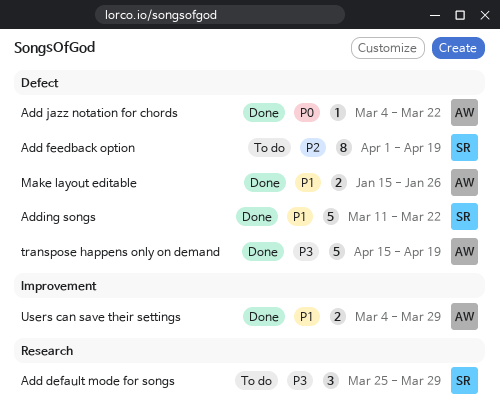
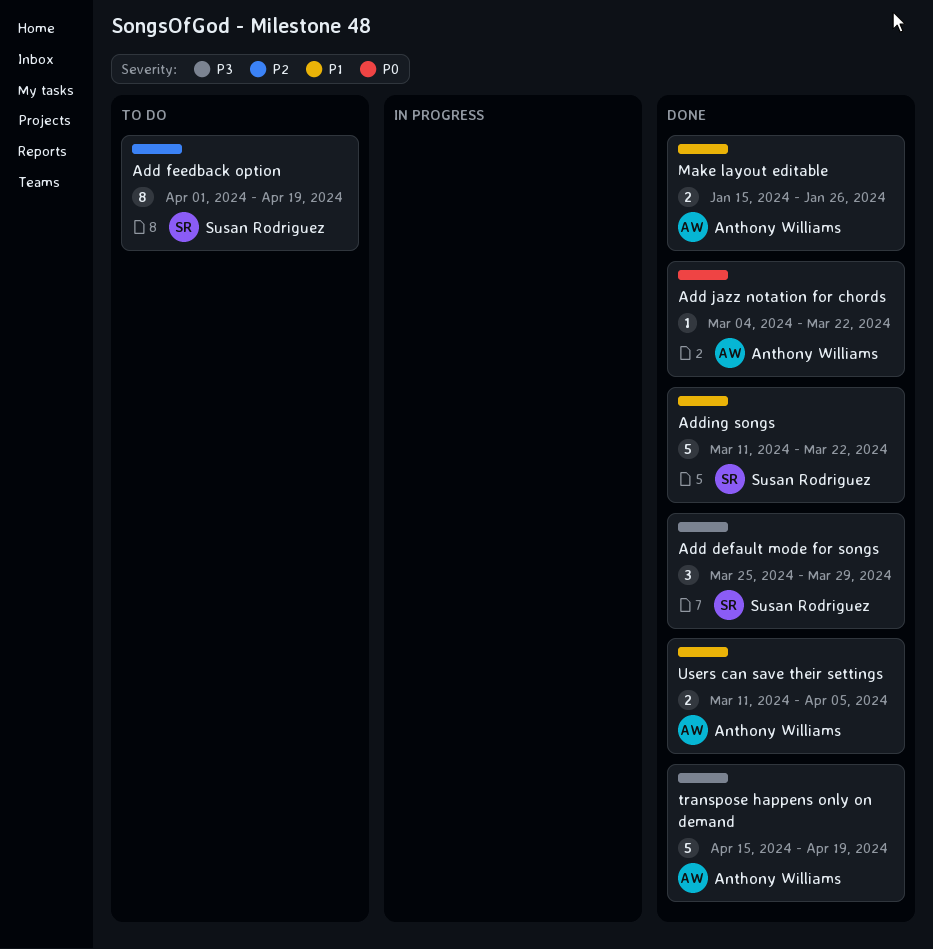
Add default mode for songs, status: To do -> Done
Users can save their settings, start: Mar 4 -> Mar 11
Users can save their settings, due: Mar 29 -> Apr 5

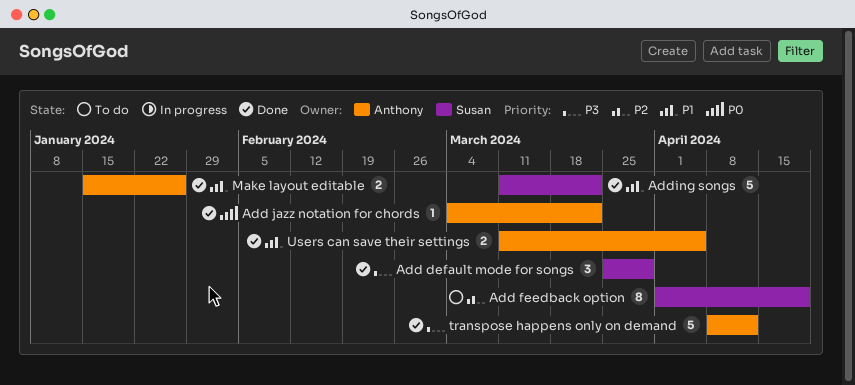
transpose happens only on demand, start: Apr 15 -> Apr 8
transpose happens only on demand, due: Apr 19 -> Apr 12

